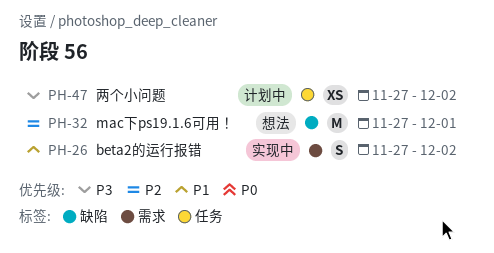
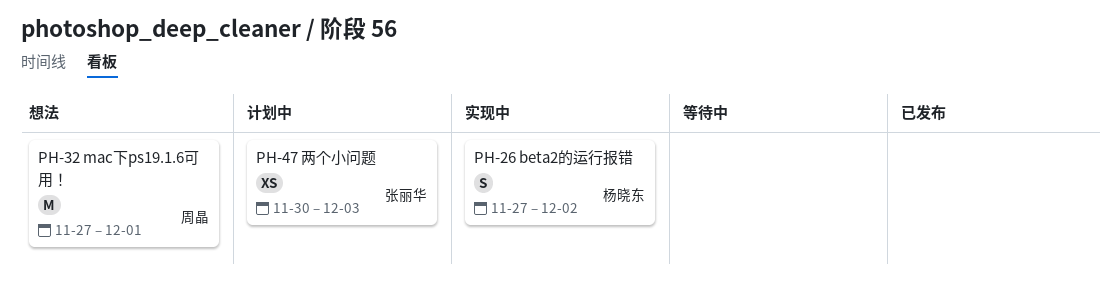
PH-47, start: Nov 27 -> Nov 30
PH-47, due: Dec 2 -> Dec 3

